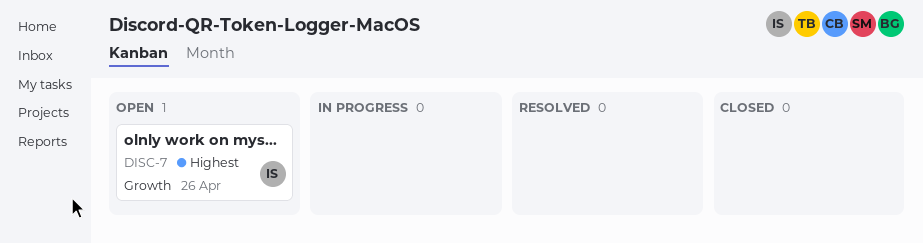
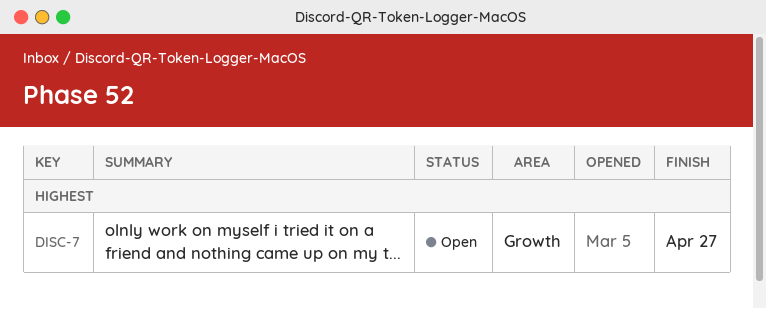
DISC-7, due: Apr 26 -> Apr 27

